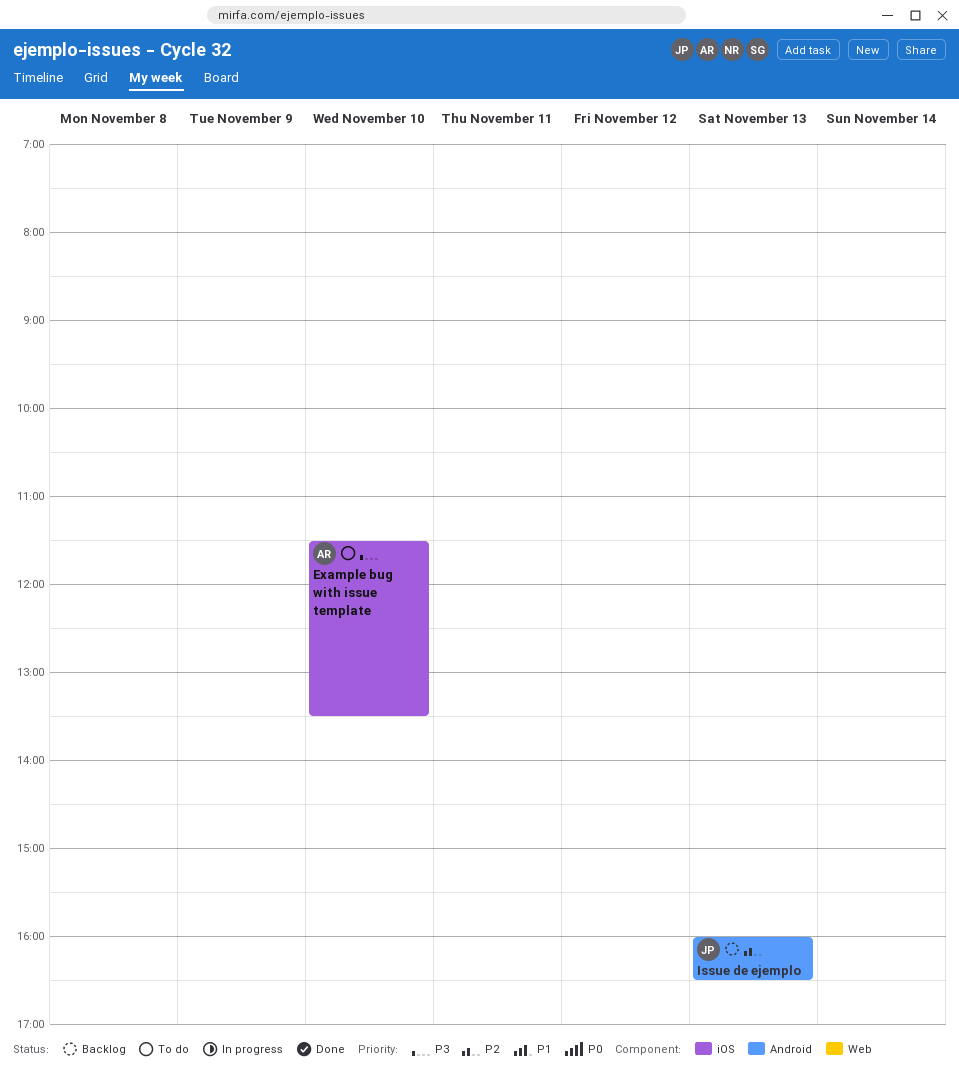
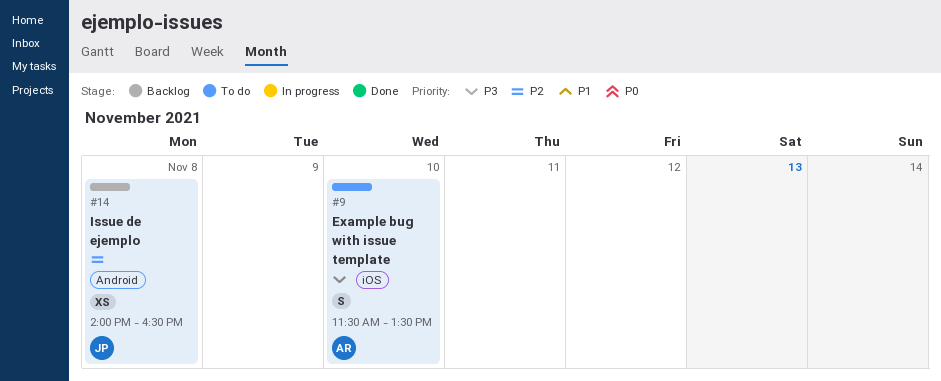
Issue de ejemplo, day: Nov 13 -> Nov 8
Issue de ejemplo, begins: 16:00 -> 14:00

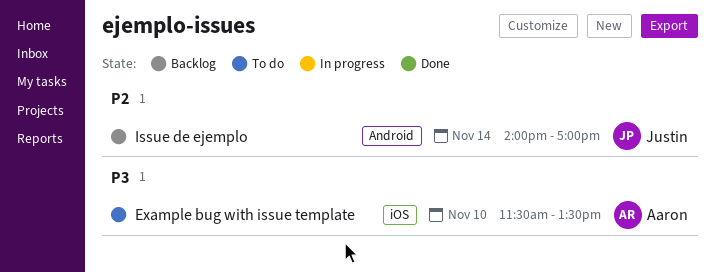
Issue de ejemplo, day: Nov 8 -> Nov 14
Issue de ejemplo, ends: 16:30 -> 17:00

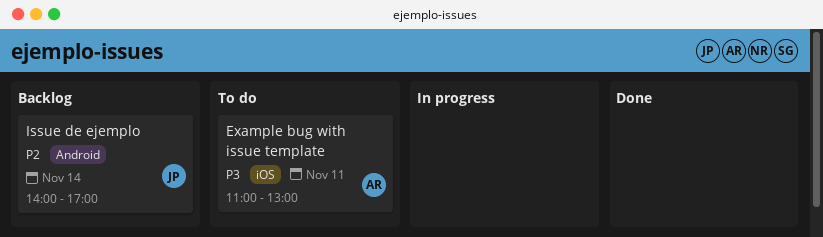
Example bug with issue template, day: Nov 10 -> Nov 11
Example bug with issue template, begins: 11:30 -> 11:00
Example bug with issue template, ends: 13:30 -> 13:00

